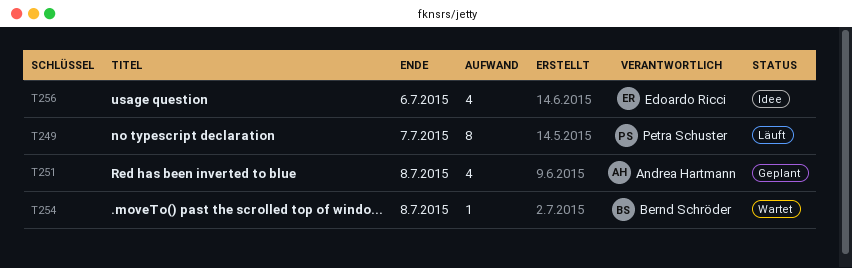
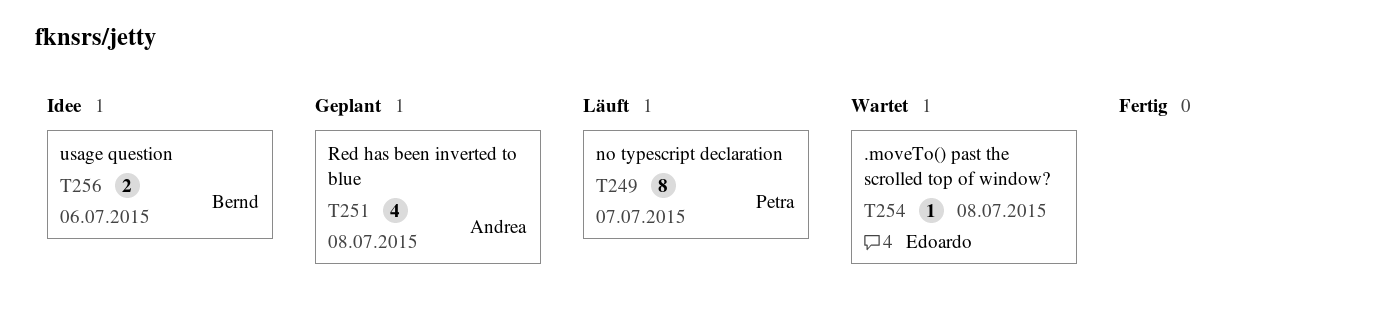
T254, owner: Bernd Schröder -> Edoardo Ricci
T256, owner: Edoardo Ricci -> Bernd Schröder
T256, estimate: 4 -> 2

